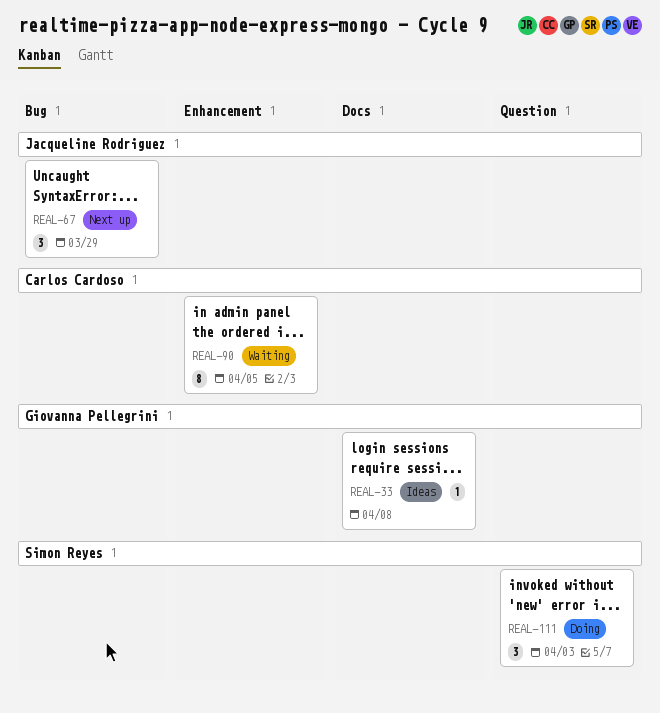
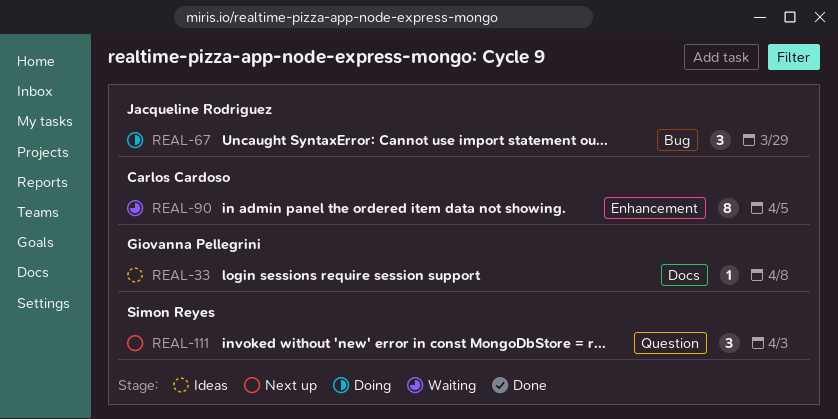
REAL-67, status: Next up -> Doing
REAL-111, status: Doing -> Next up

